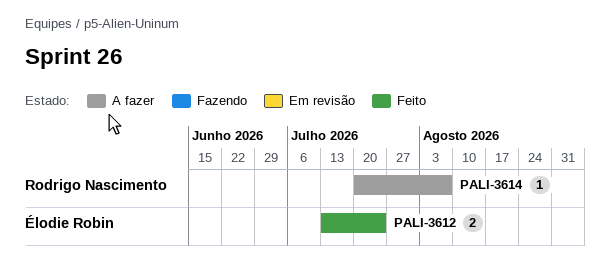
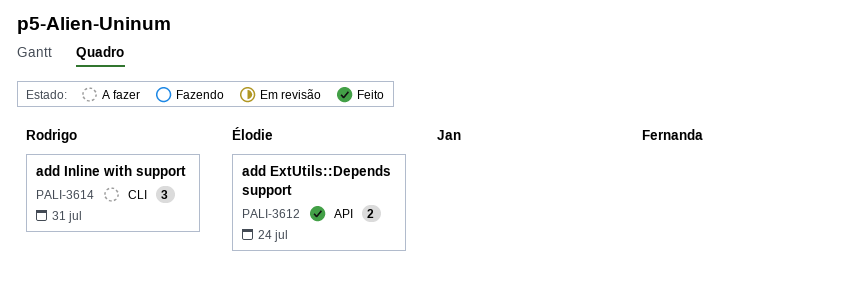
PALI-3614, estimate: 1 -> 3
PALI-3614, due: Aug 7 -> Jul 31

